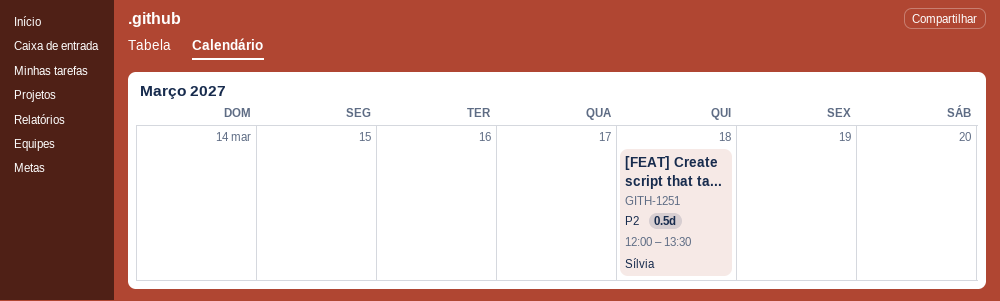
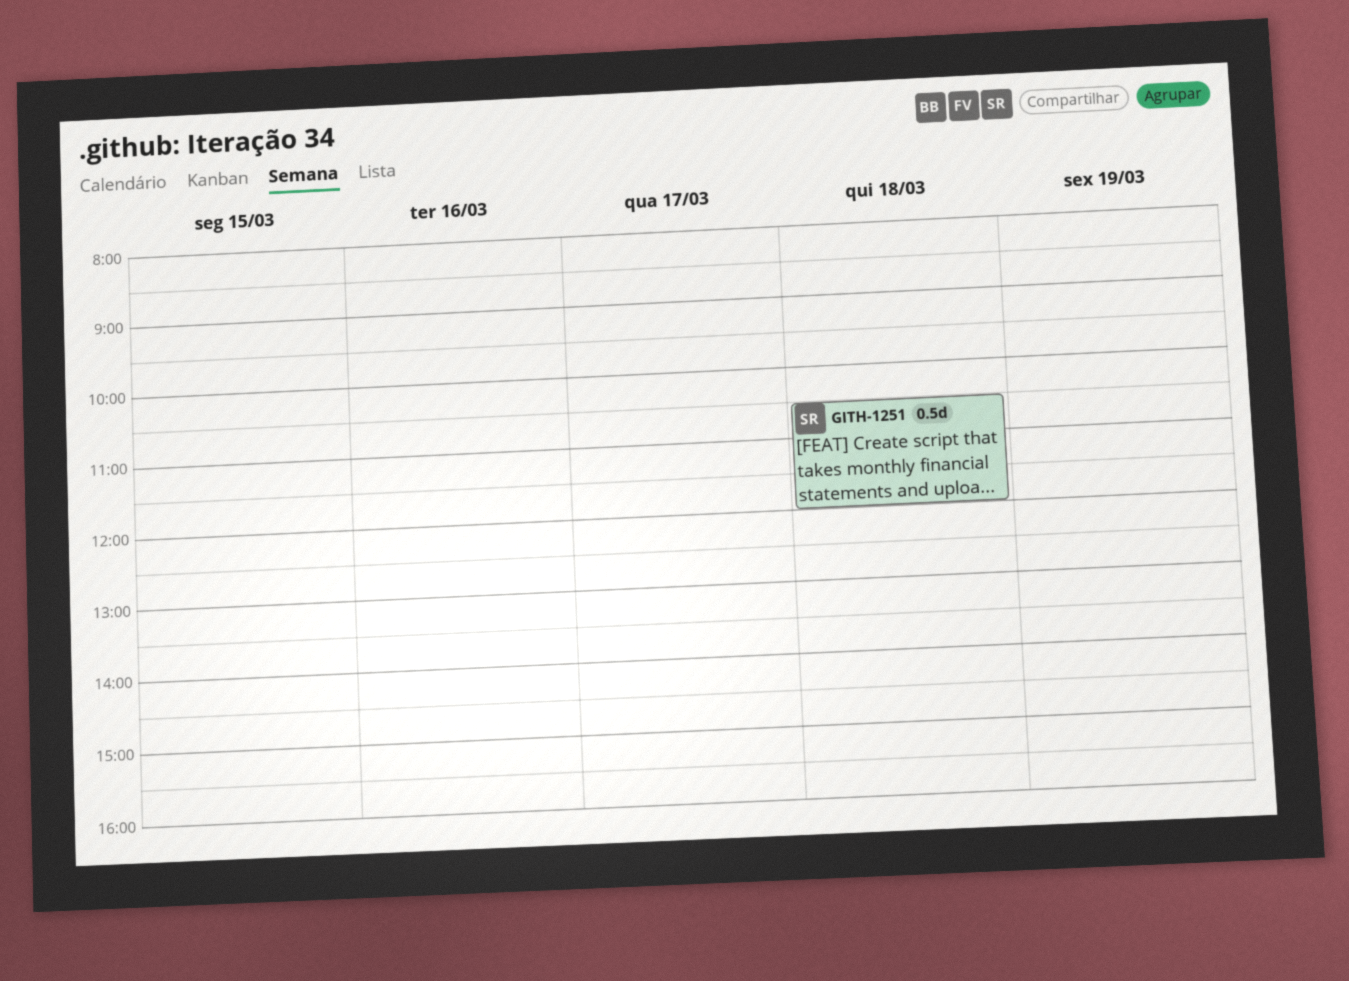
GITH-1251, begins: 12:00 -> 10:30
GITH-1251, ends: 13:30 -> 12:00

